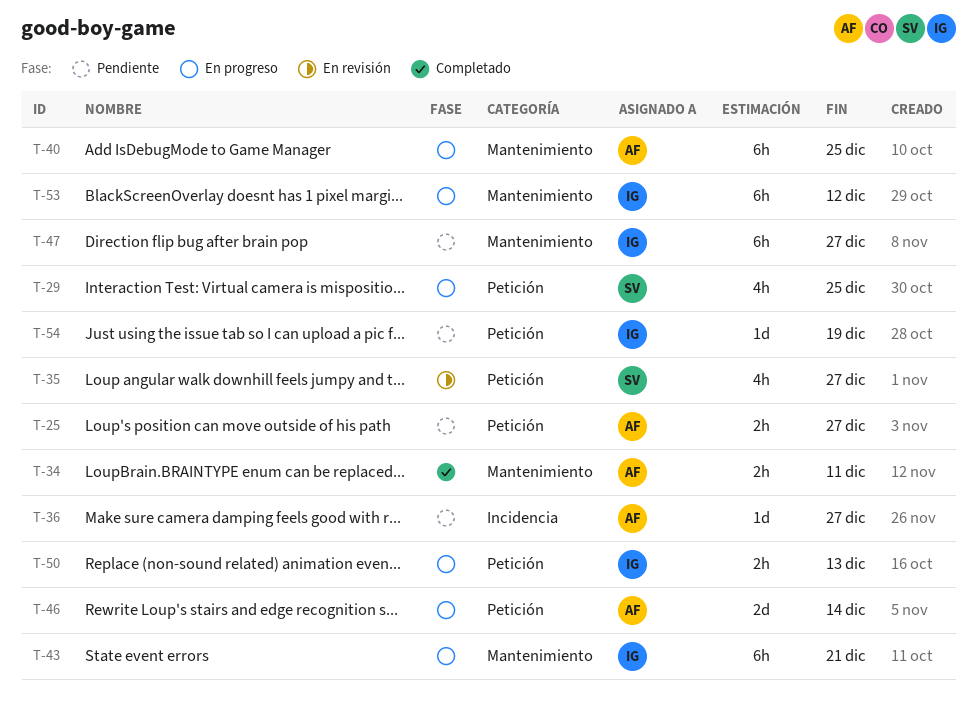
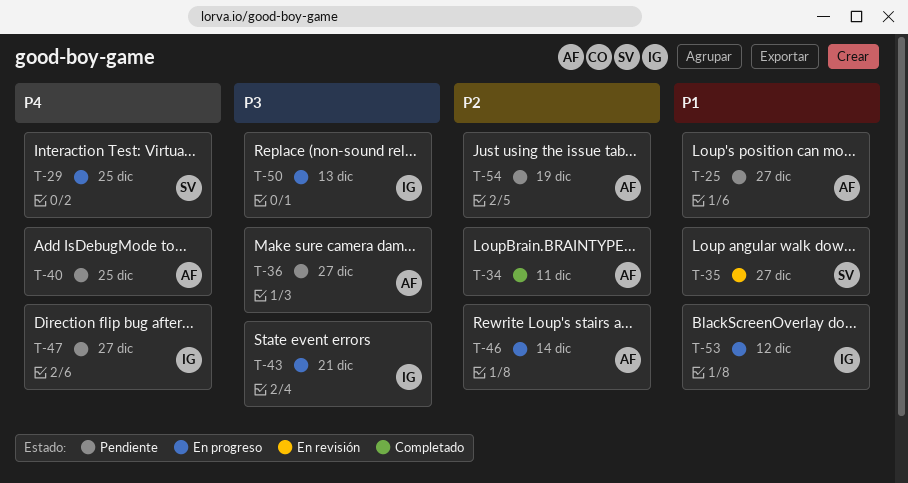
T-40, status: En progreso -> Pendiente
T-54, owner: IG -> AF

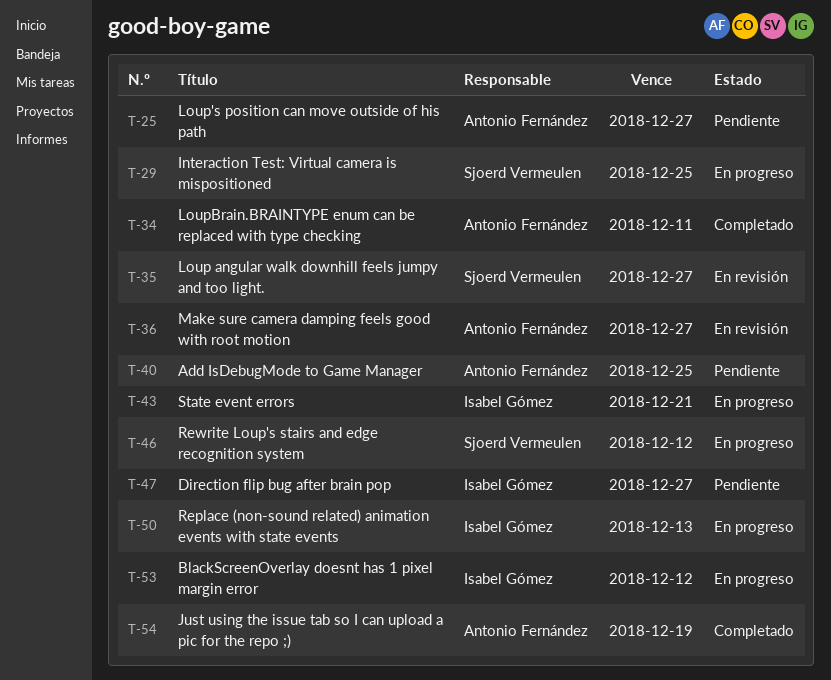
T-36, status: Pendiente -> En revisión
T-46, owner: Antonio Fernández -> Sjoerd Vermeulen
T-46, due: Dec 14 -> Dec 12
T-54, status: Pendiente -> Completado

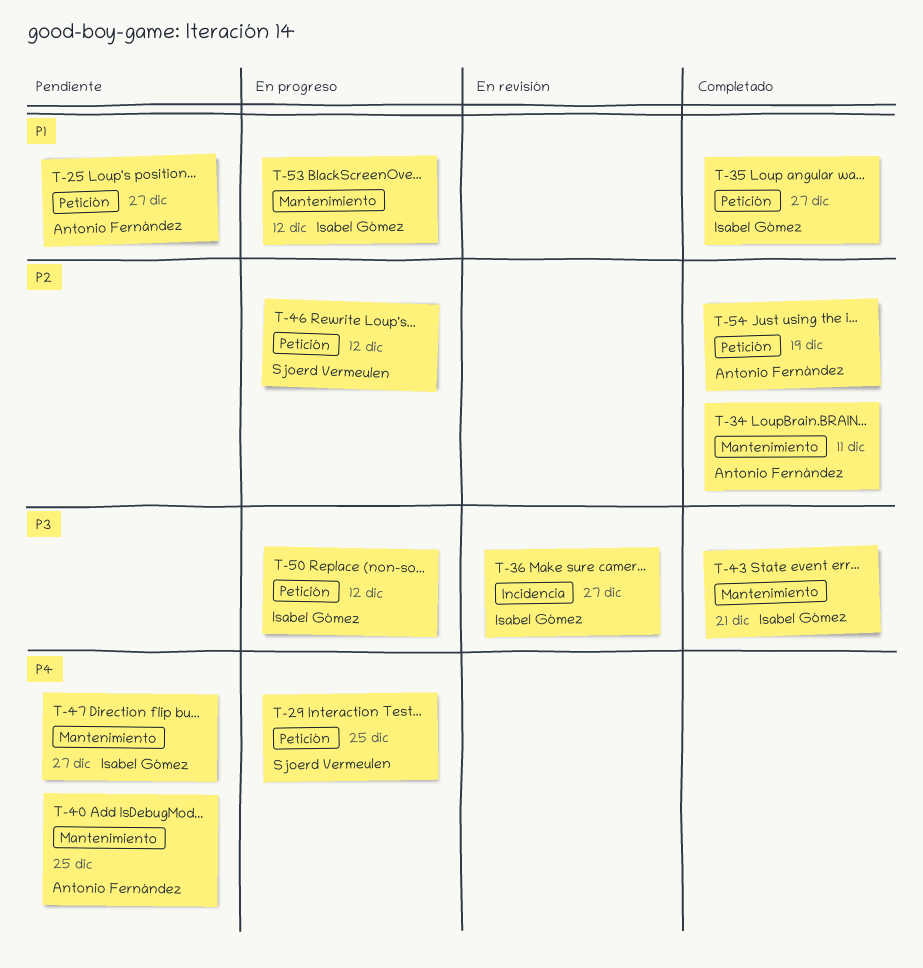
T-35, status: En revisión -> Completado
T-35, owner: Sjoerd Vermeulen -> Isabel Gómez
T-36, owner: Antonio Fernández -> Isabel Gómez
T-43, status: En progreso -> Completado
T-50, due: Dec 13 -> Dec 12

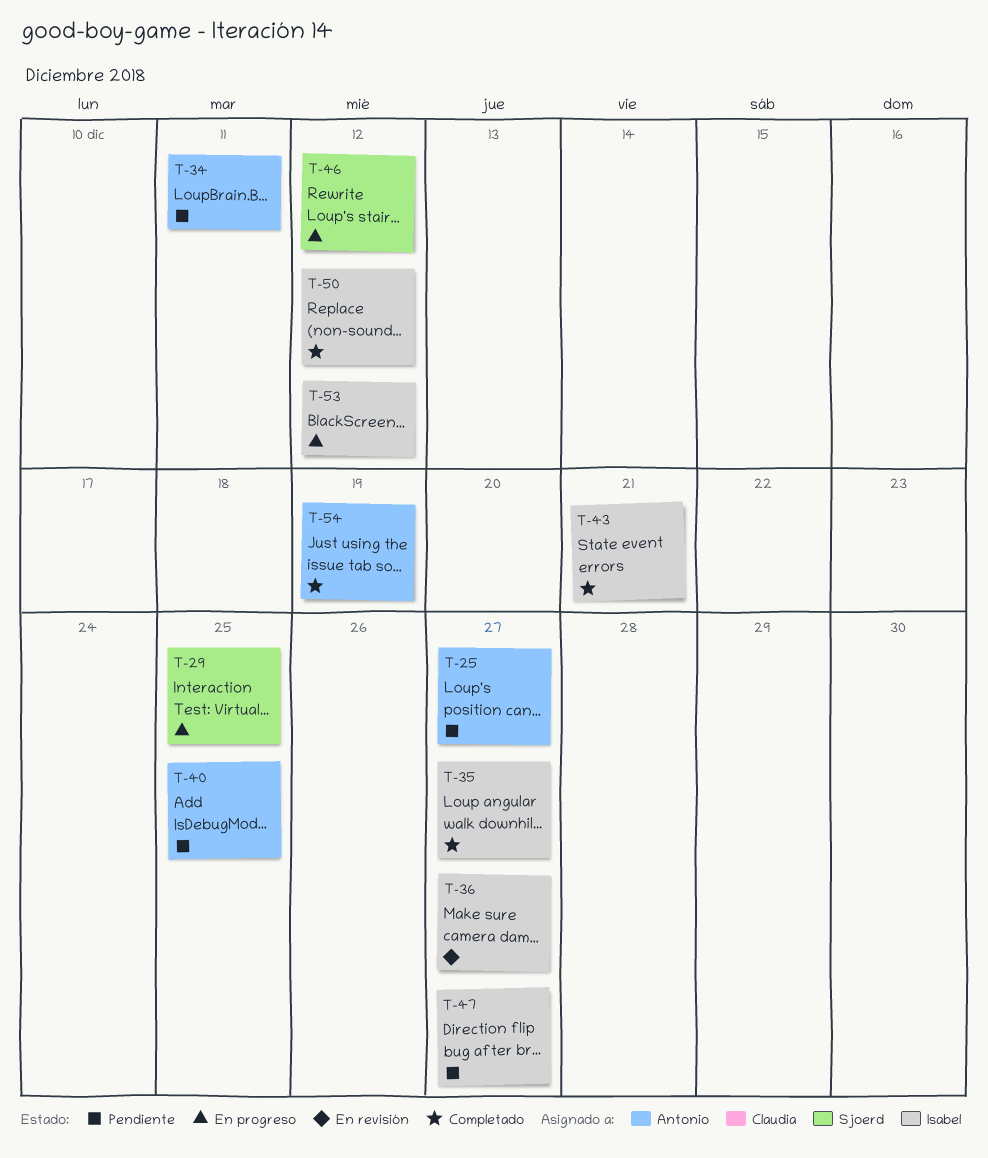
T-34, status: Completado -> Pendiente
T-50, status: En progreso -> Completado

